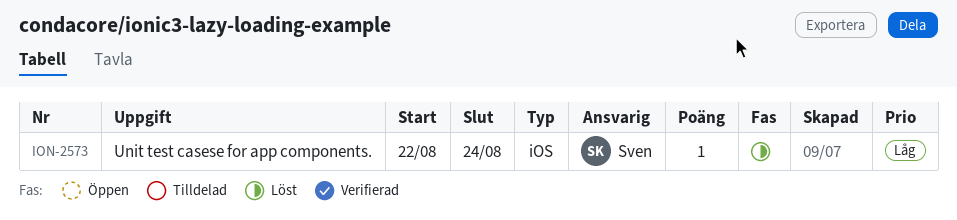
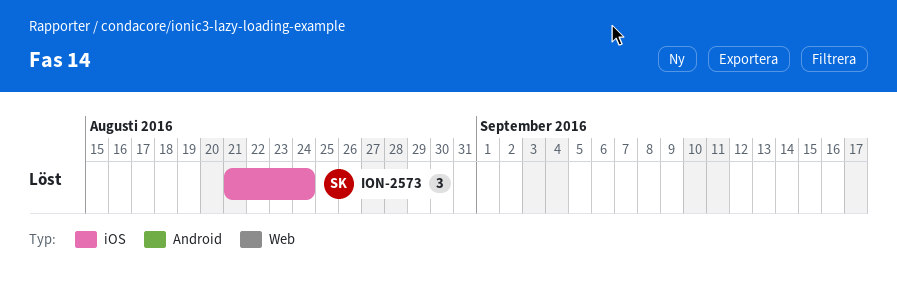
ION-2573, estimate: 1 -> 3
ION-2573, start: Aug 22 -> Aug 21

